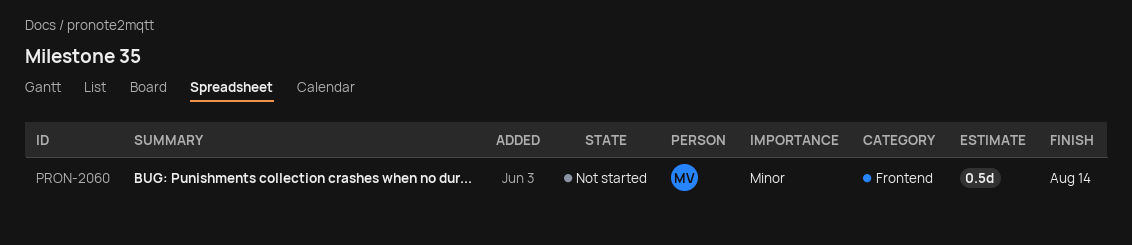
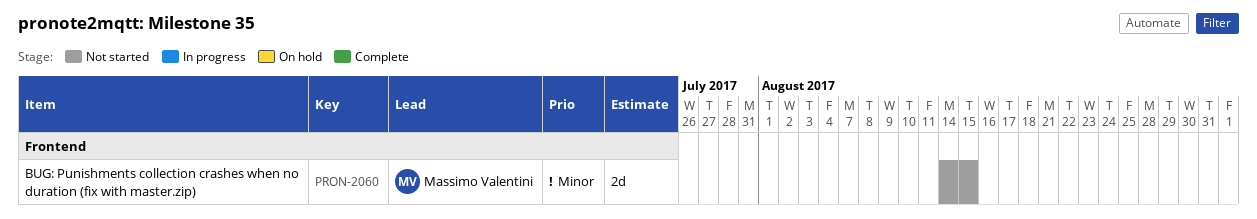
PRON-2060, estimate: 0.5d -> 2d
PRON-2060, due: Aug 14 -> Aug 15

